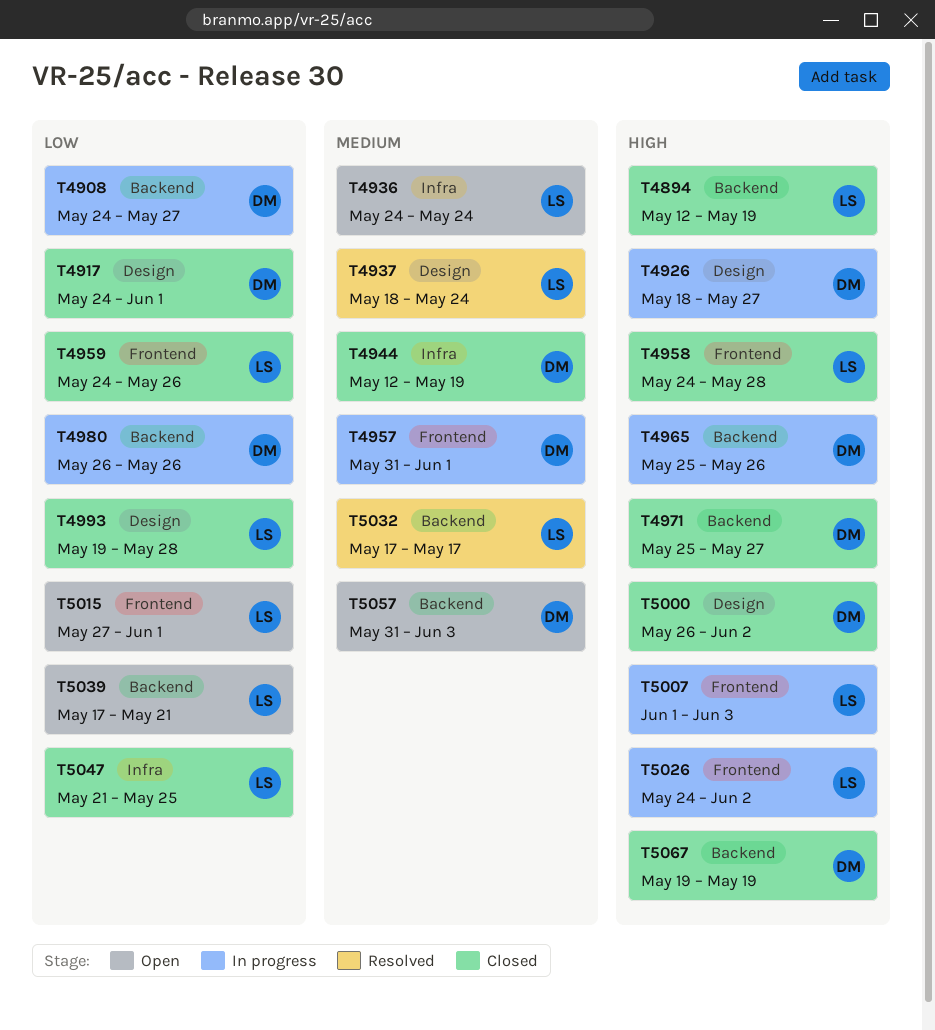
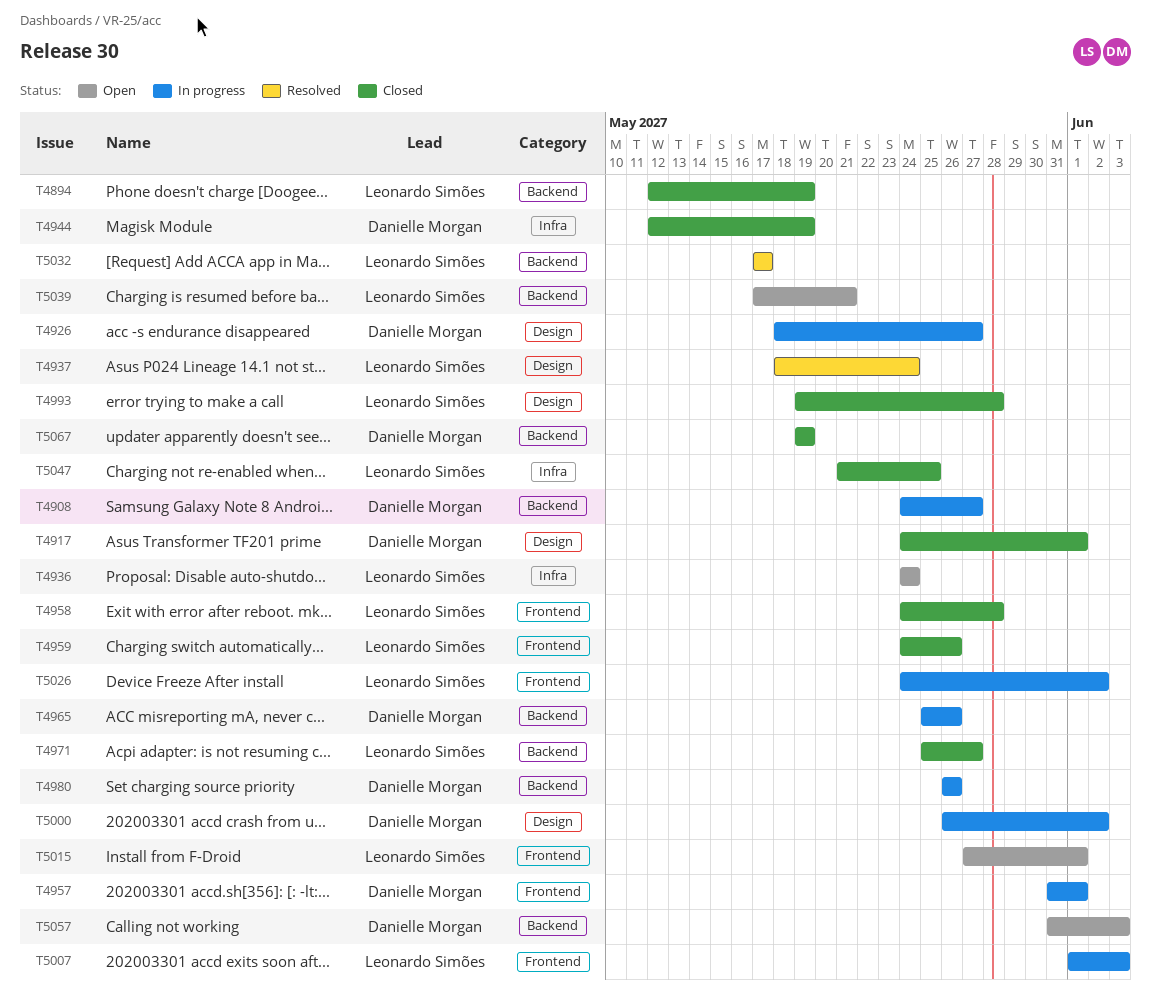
T4971, owner: Danielle Morgan -> Leonardo Simões
T5000, status: Closed -> In progress

